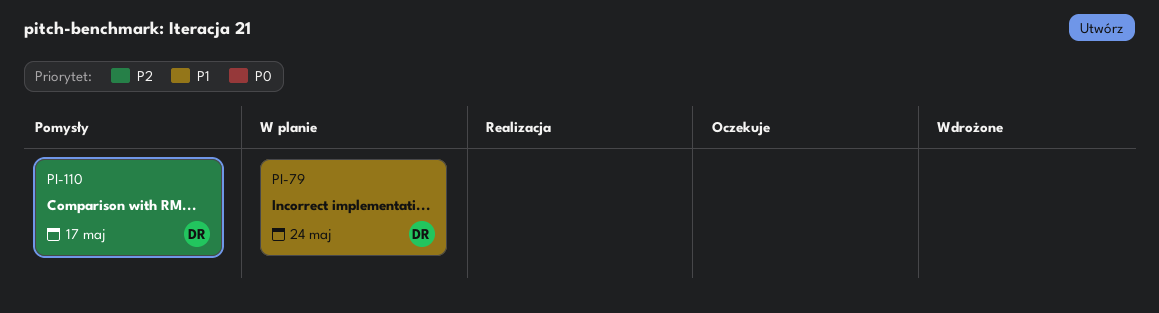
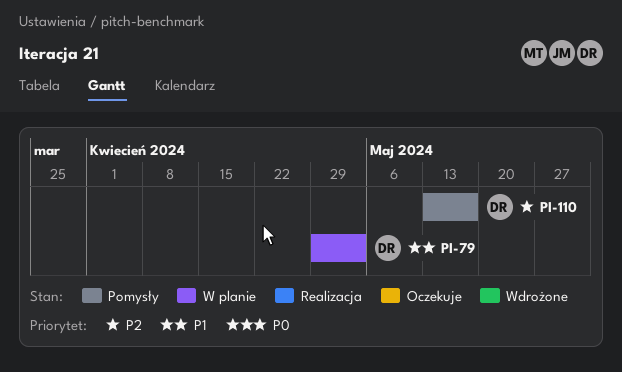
PI-79, due: May 24 -> May 3

